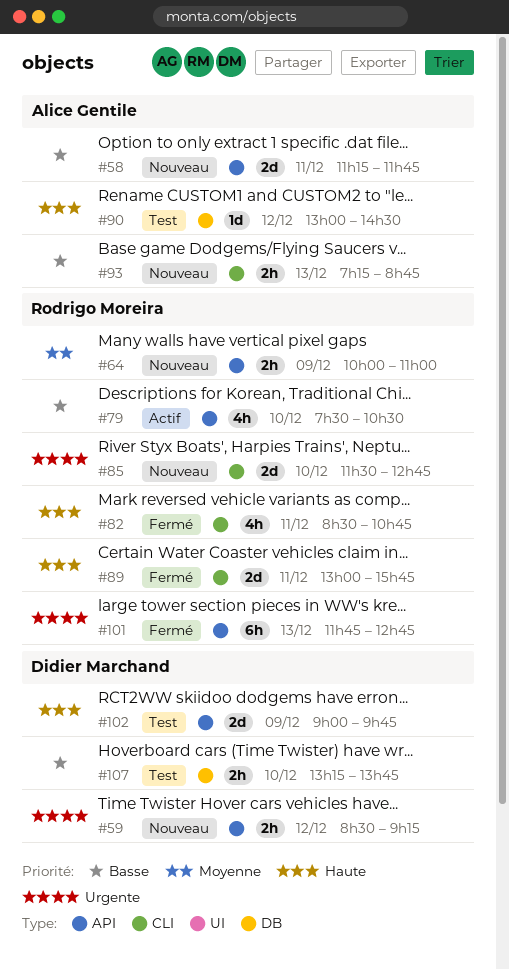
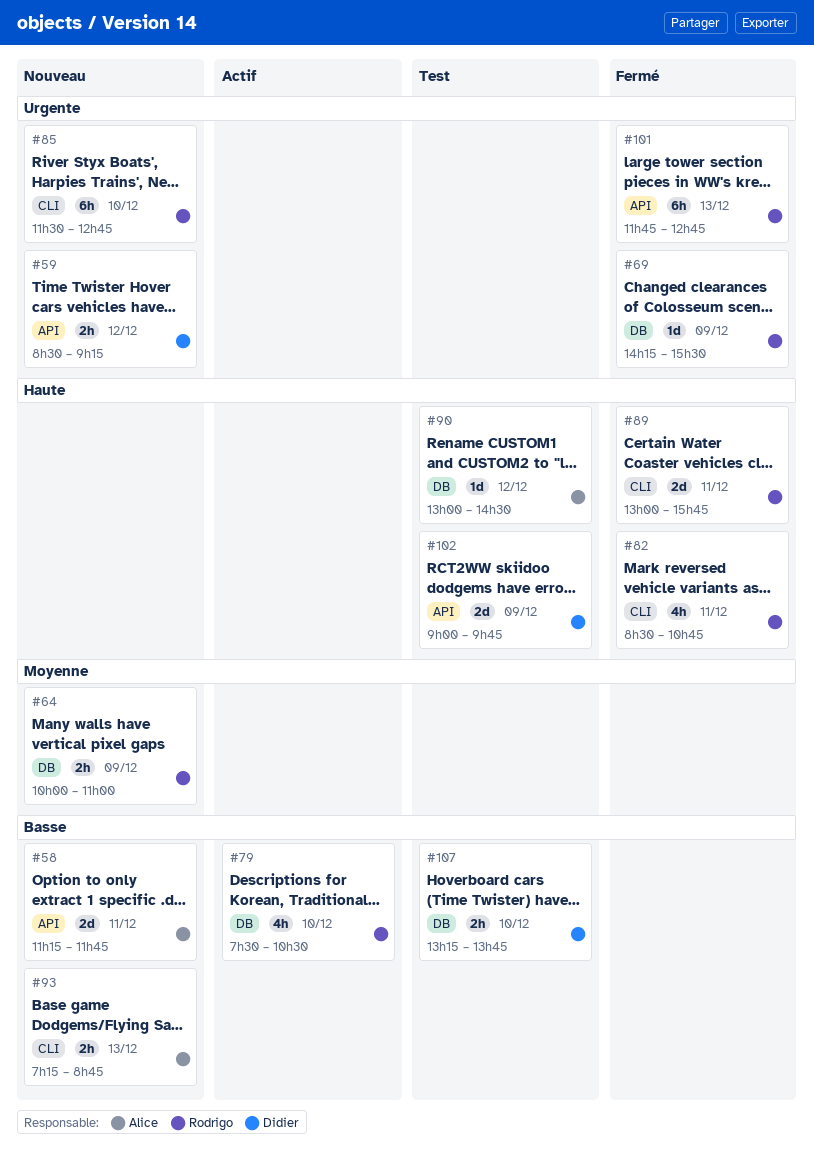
#64, label: API -> DB
#69: none -> present
#79, label: API -> DB
#85, estimate: 2d -> 6h

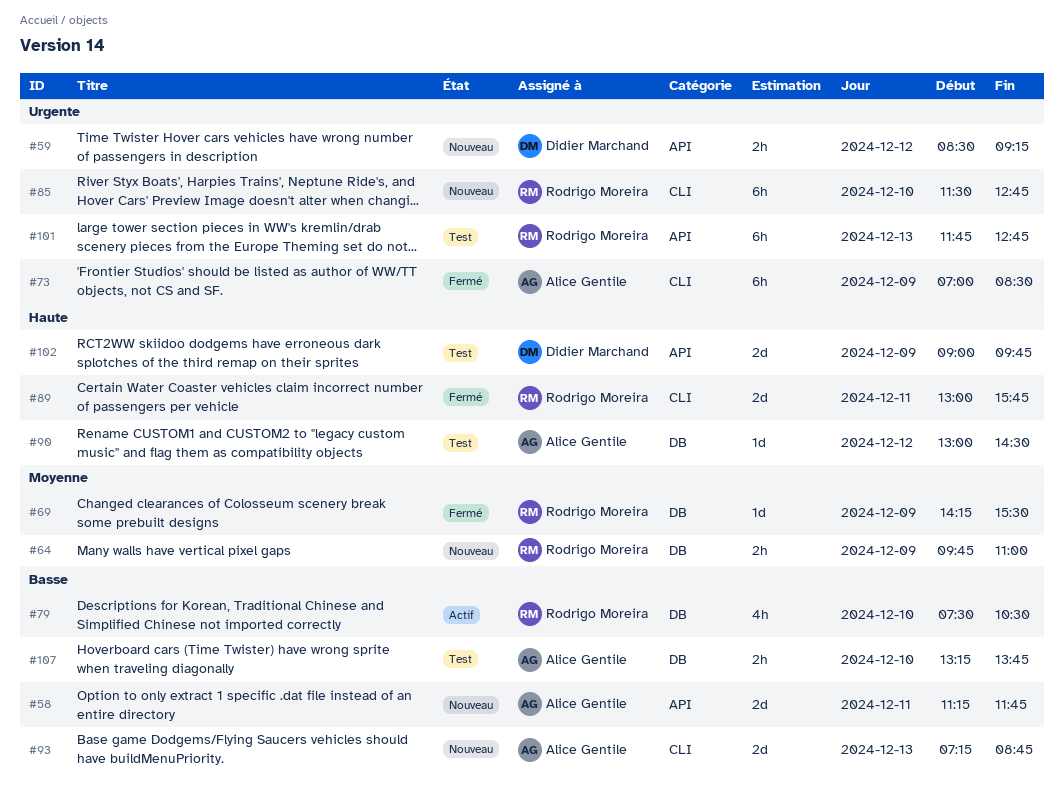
#64, begins: 10:00 -> 09:45
#69, priority: Urgente -> Moyenne
#73: none -> present
#82: present -> none
#93, estimate: 2h -> 2d
#101, status: Fermé -> Test
#107, owner: Didier Marchand -> Alice Gentile

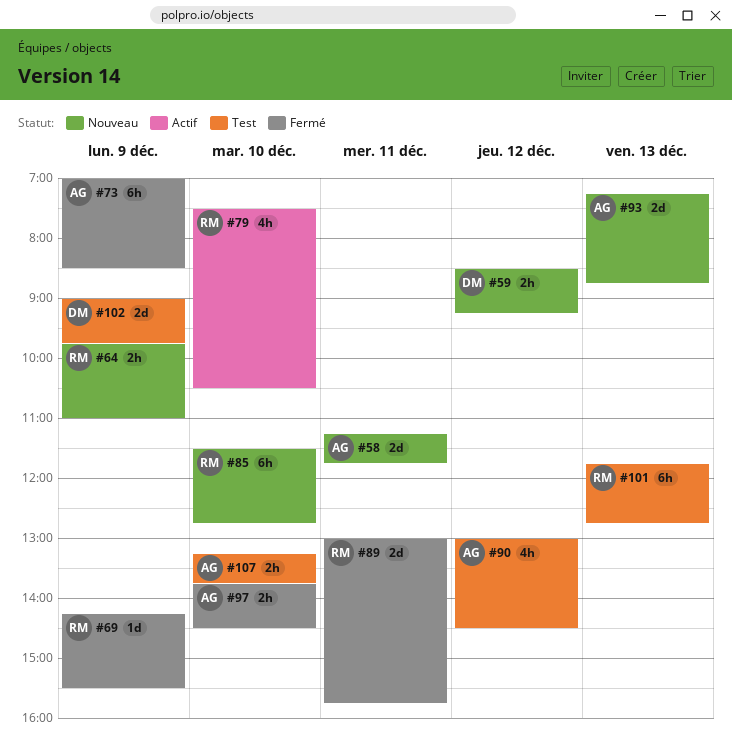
#90, estimate: 1d -> 4h
#97: none -> present

